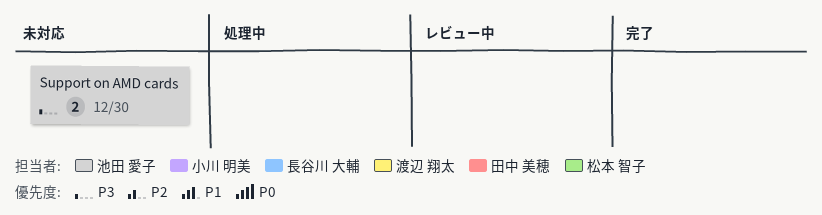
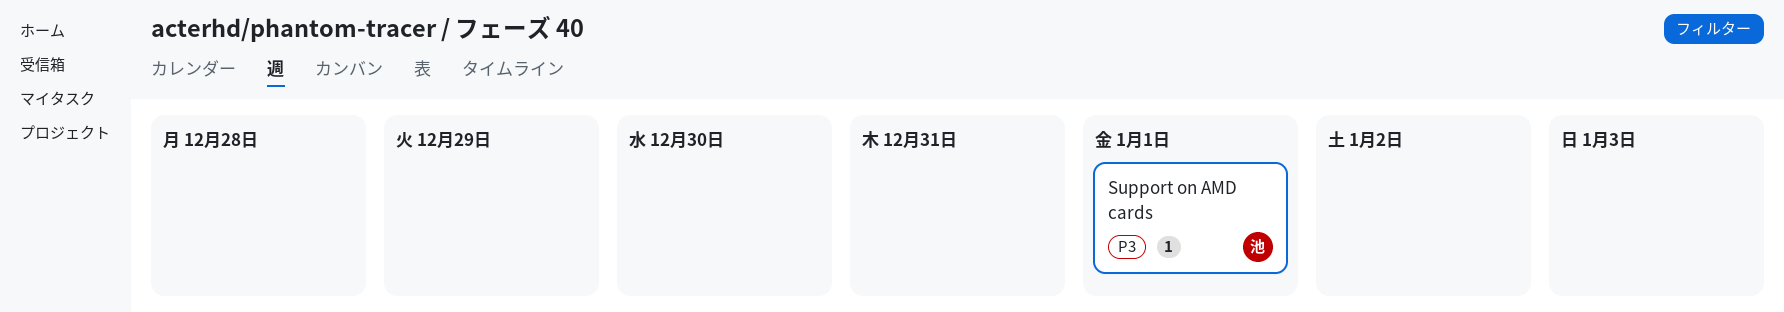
Support on AMD cards, estimate: 2 -> 1
Support on AMD cards, due: Dec 30 -> Jan 1

